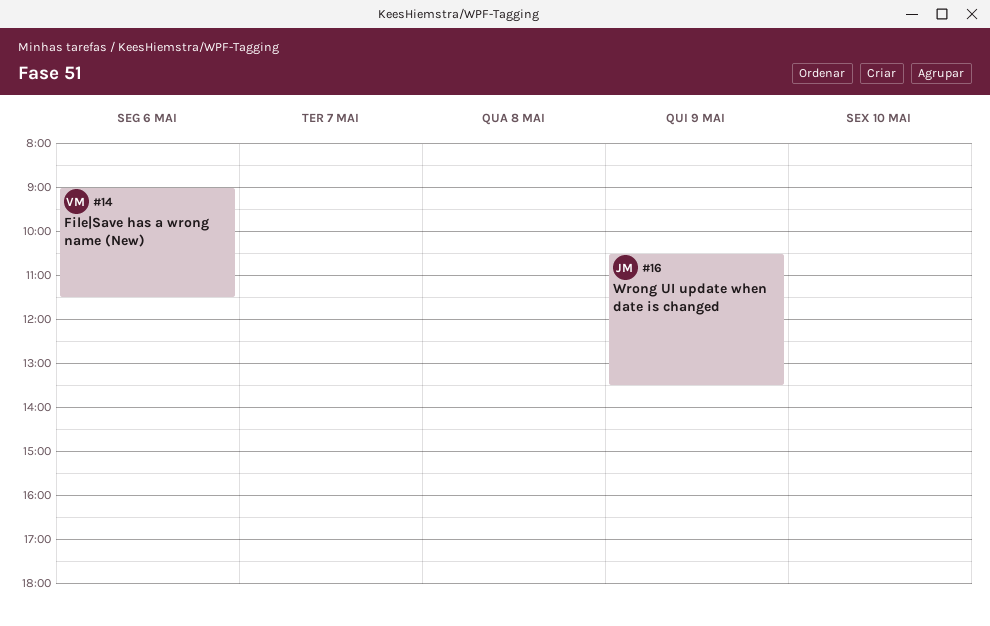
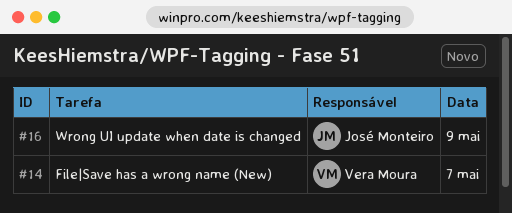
#14, day: May 6 -> May 7

